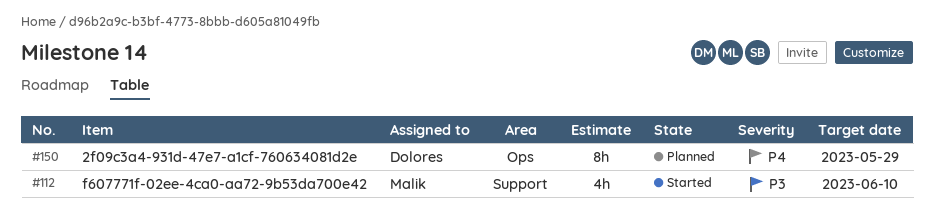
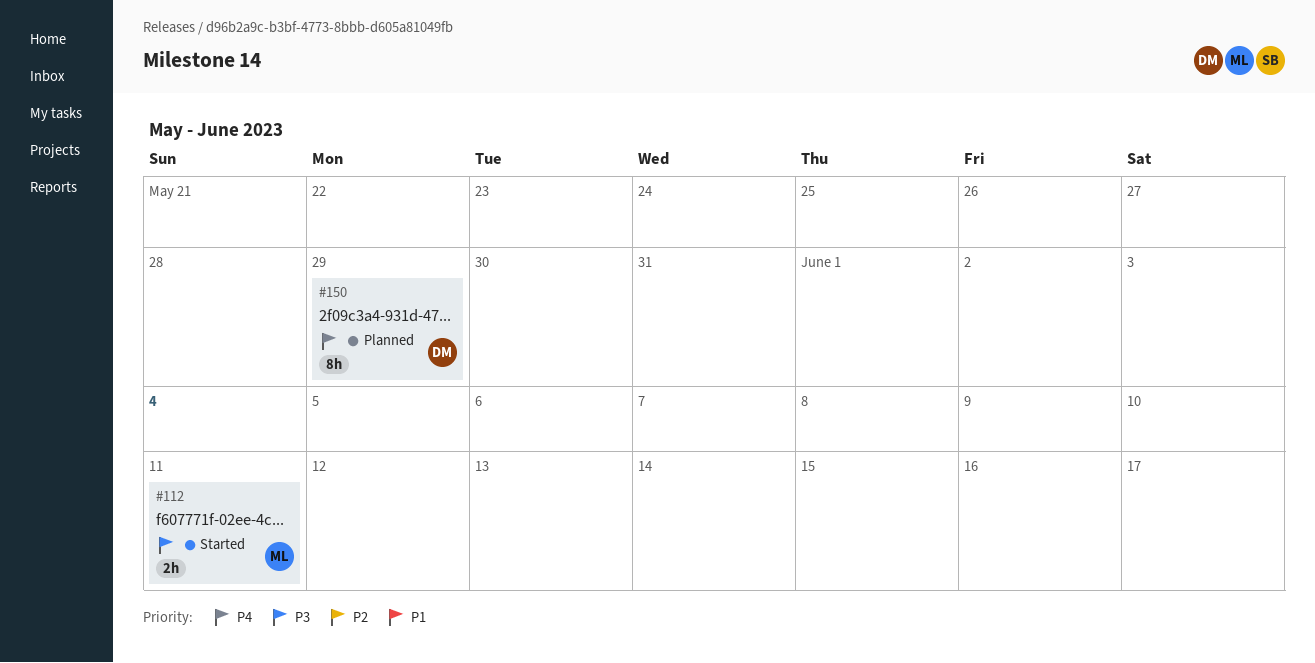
#112, estimate: 4h -> 2h
#112, due: Jun 10 -> Jun 11

